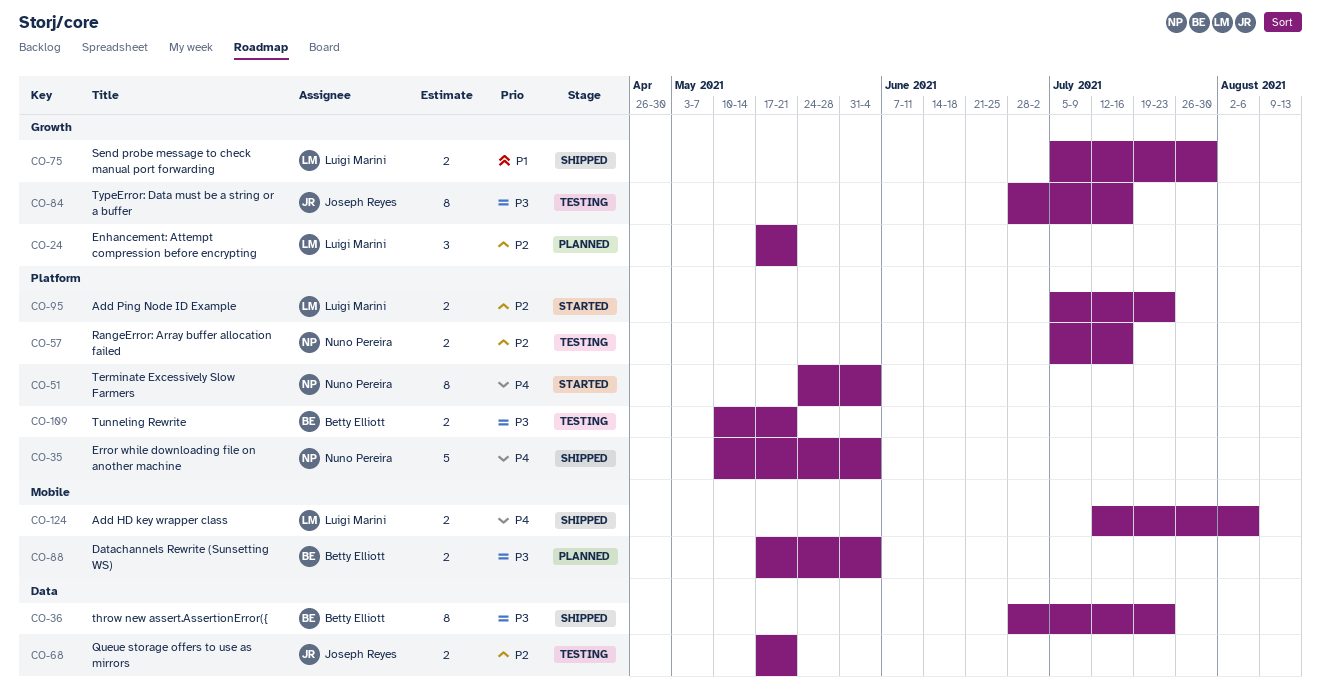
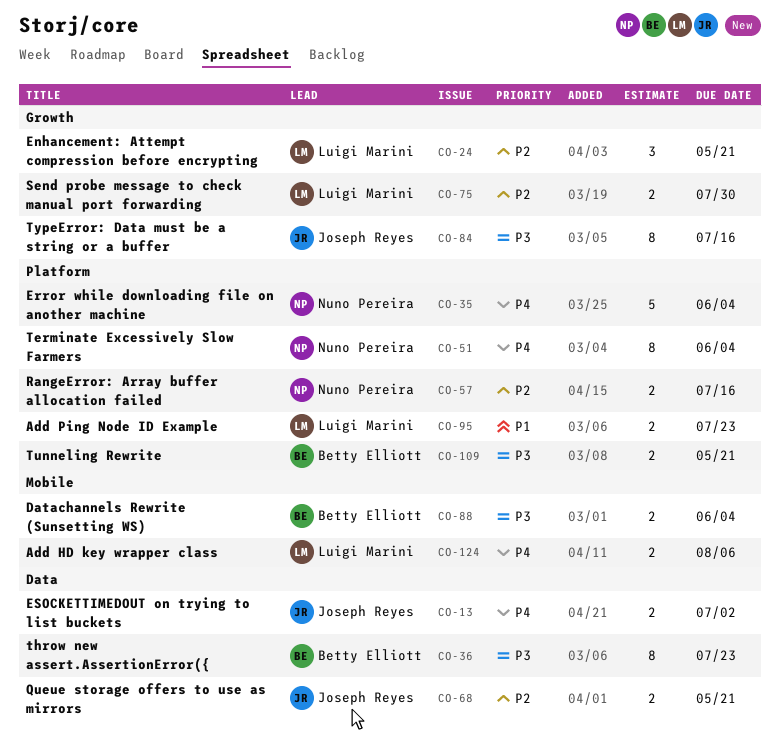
CO-13: none -> present
CO-75, priority: P1 -> P2
CO-95, priority: P2 -> P1

